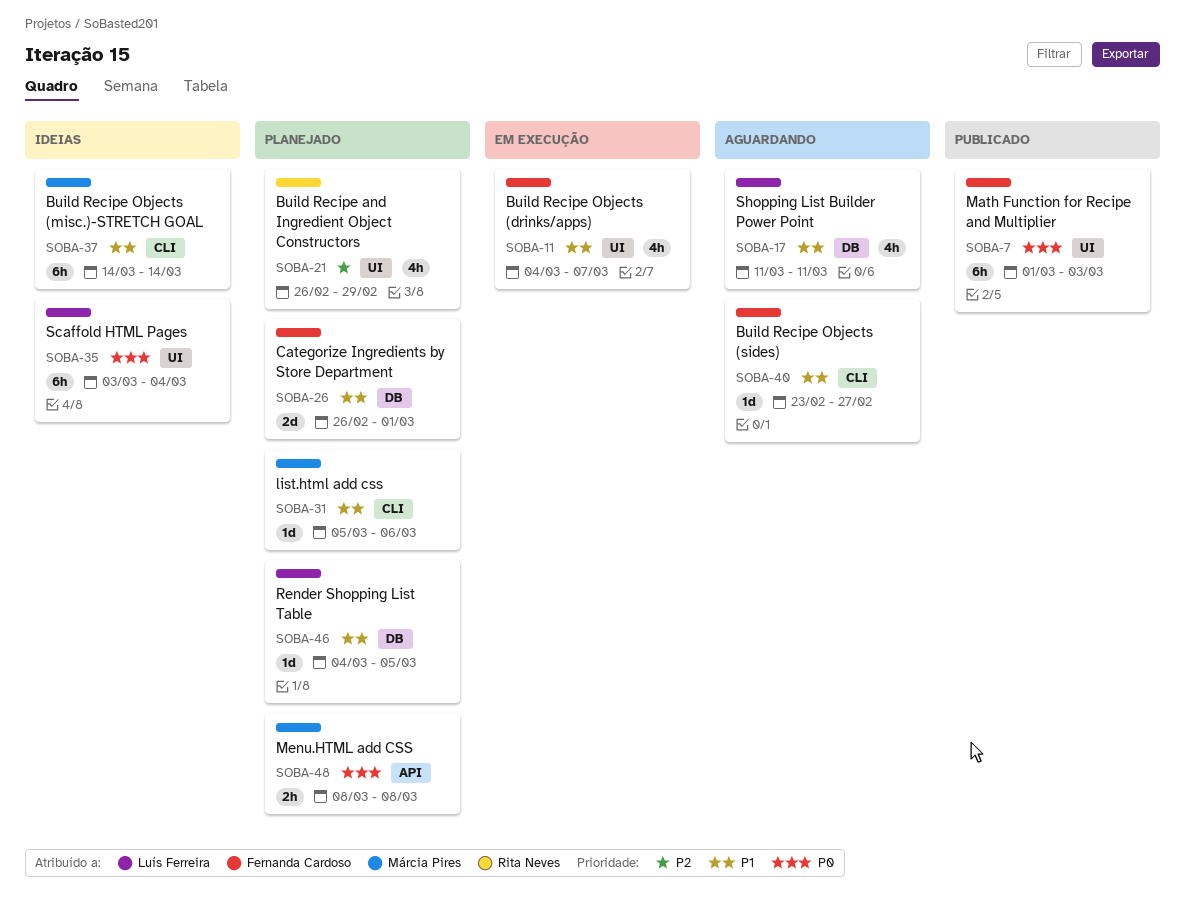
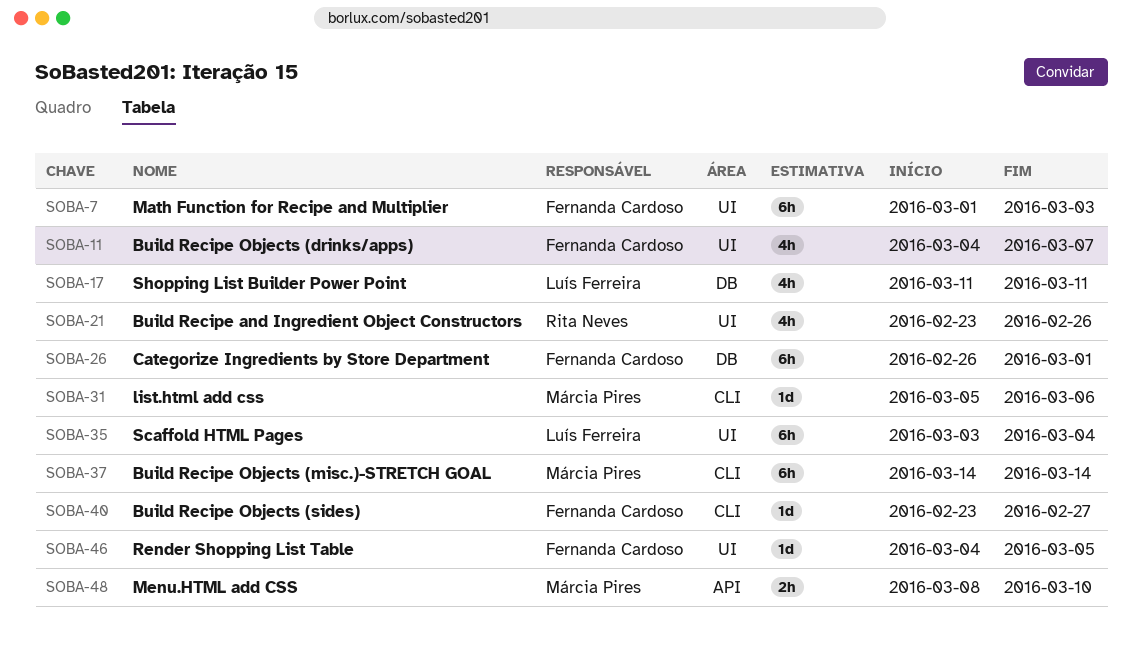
SOBA-21, start: Feb 26 -> Feb 23
SOBA-21, due: Feb 29 -> Feb 26
SOBA-26, estimate: 2d -> 6h
SOBA-46, owner: Luís Ferreira -> Fernanda Cardoso
SOBA-46, label: DB -> UI
SOBA-48, due: Mar 8 -> Mar 10

